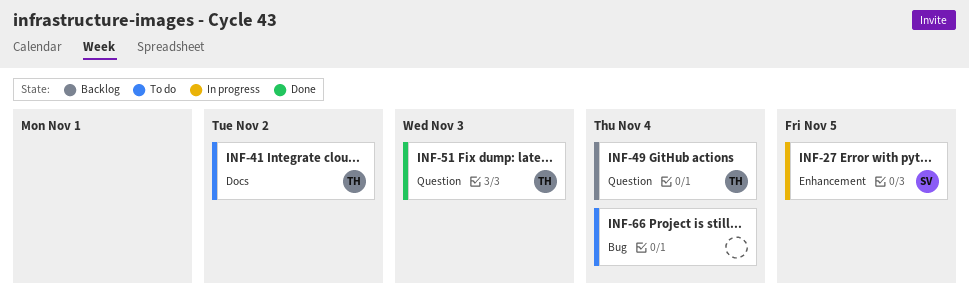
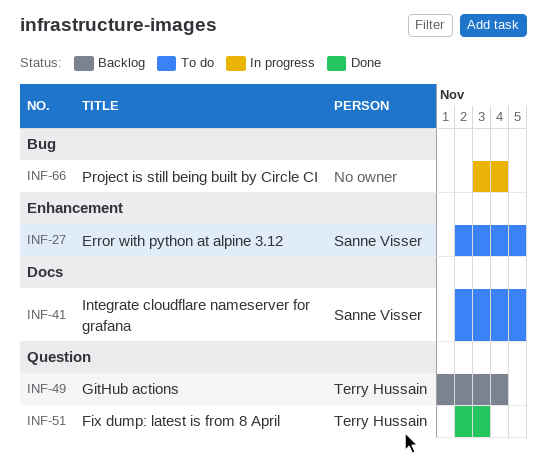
INF-27, status: In progress -> To do
INF-41, owner: Terry Hussain -> Sanne Visser
INF-41, due: Nov 2 -> Nov 5
INF-66, status: To do -> In progress

